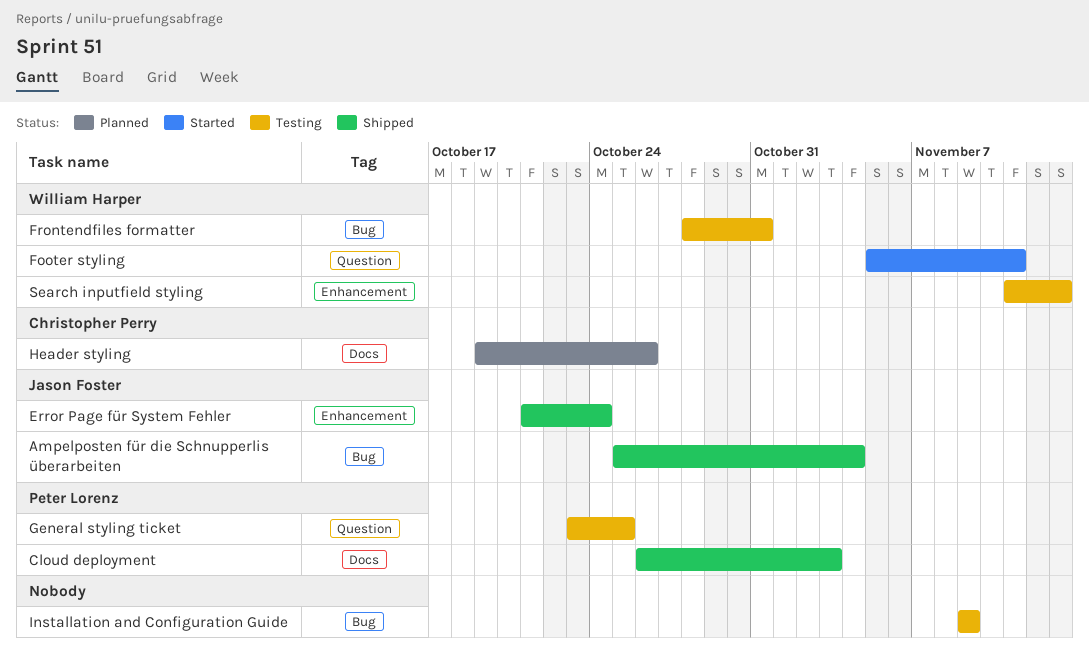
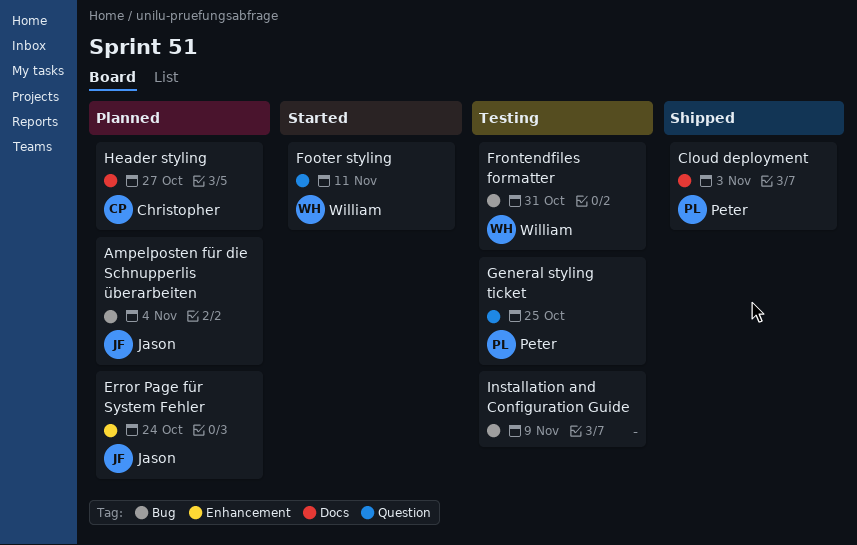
Ampelposten für die Schnupperlis überarbeiten, status: Shipped -> Planned
Error Page für System Fehler, status: Shipped -> Planned
Header styling, due: Oct 26 -> Oct 27
Search inputfield styling: present -> none

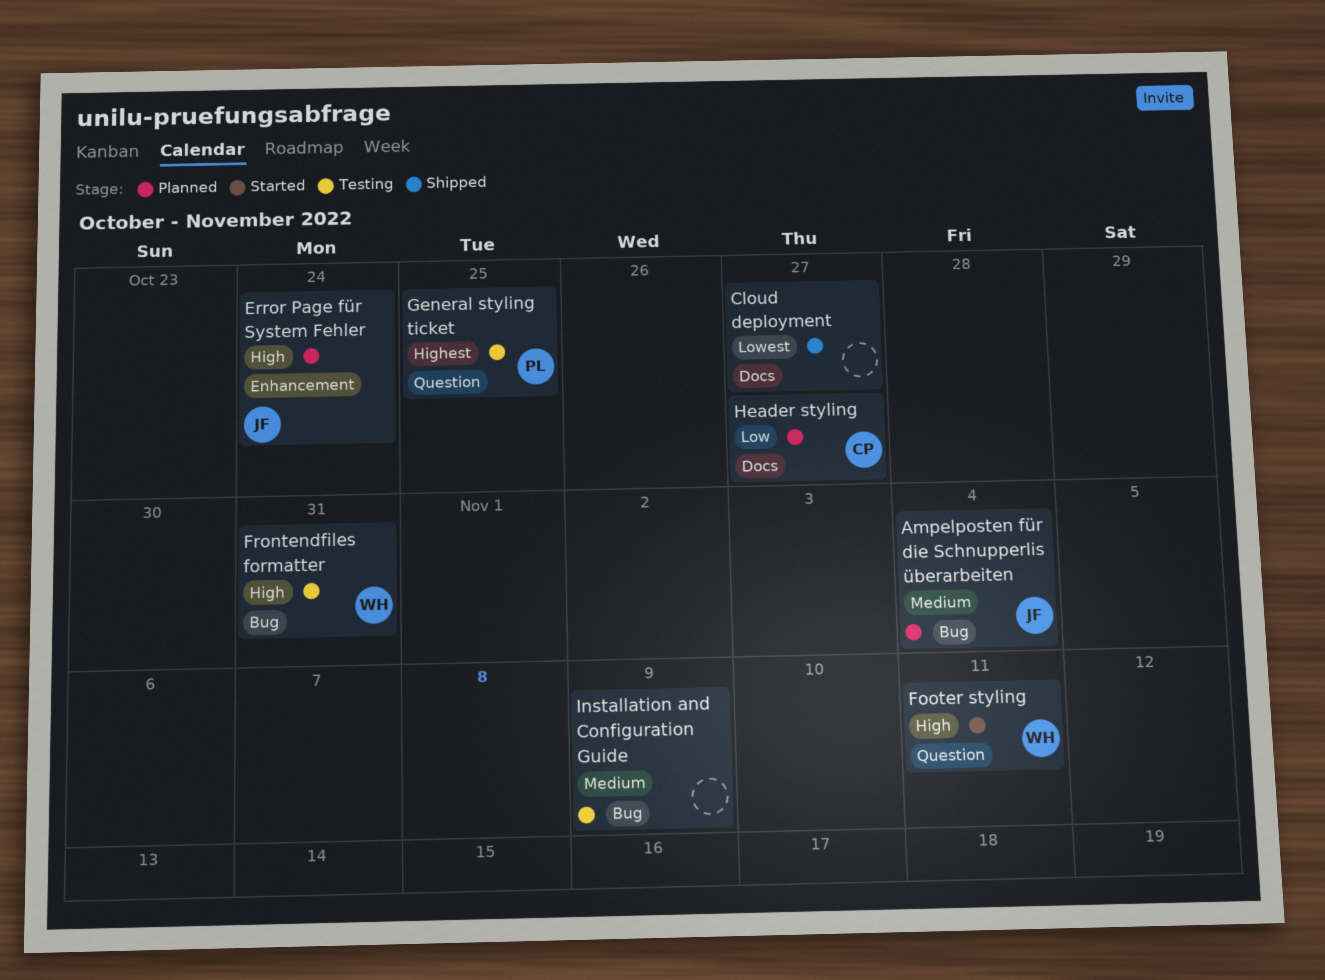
Cloud deployment, owner: Peter -> none
Cloud deployment, due: Nov 3 -> Oct 27

